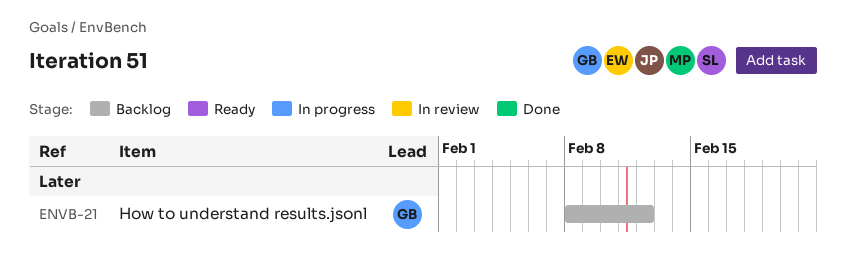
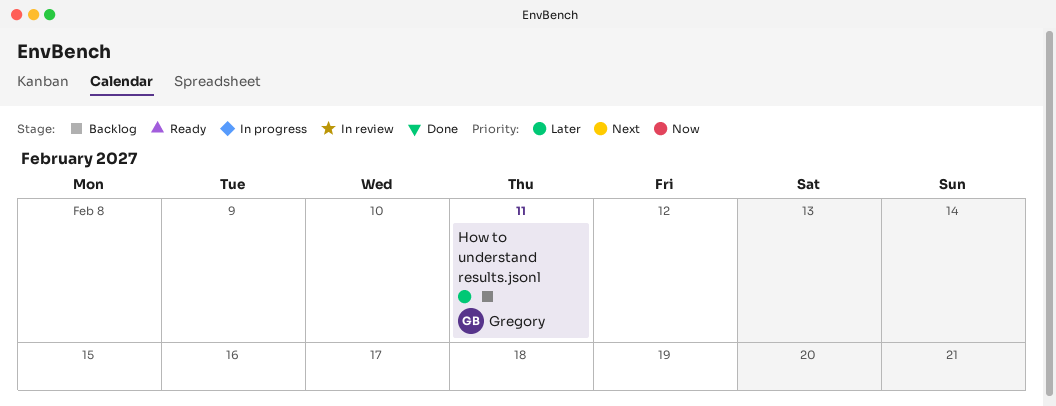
How to understand results.jsonl, due: Feb 12 -> Feb 11

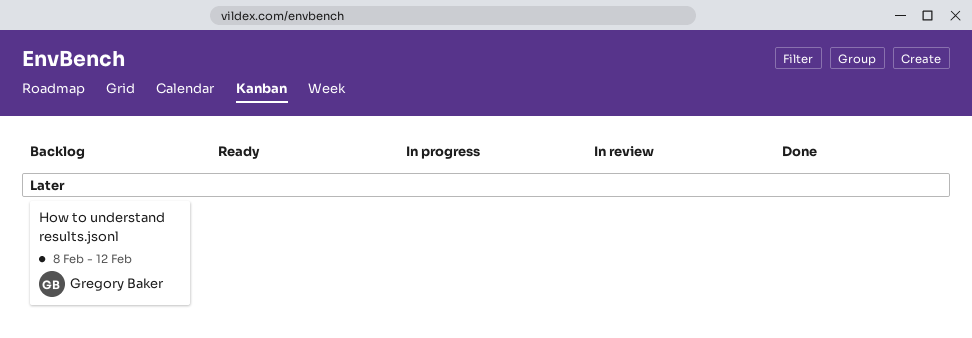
How to understand results.jsonl, due: Feb 11 -> Feb 12

